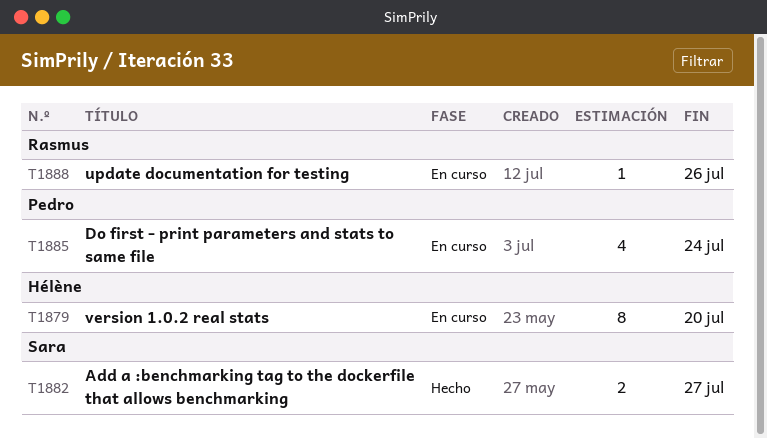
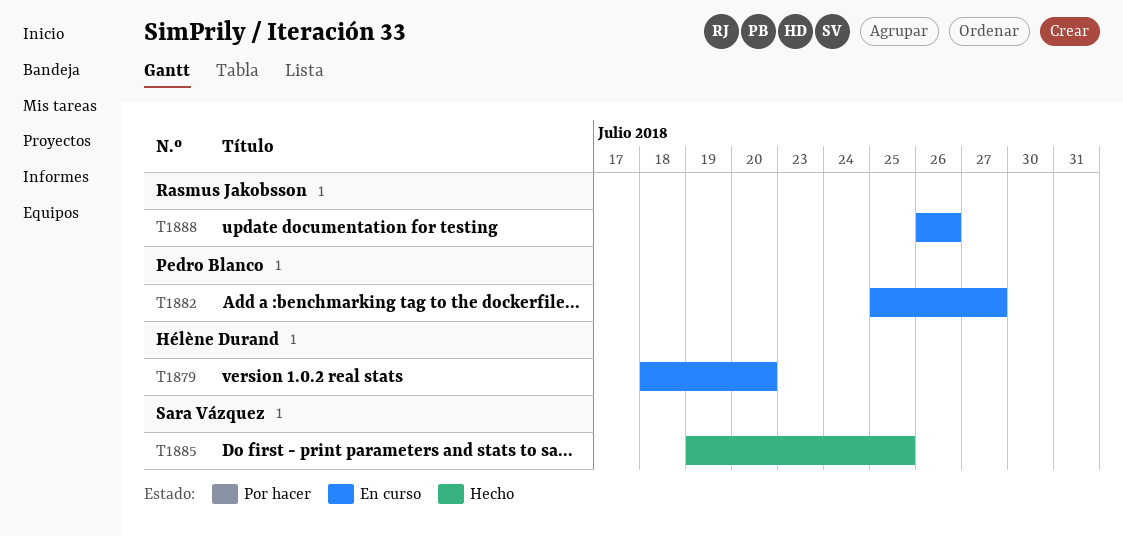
T1882, status: Hecho -> En curso
T1882, owner: Sara Vázquez -> Pedro Blanco
T1885, status: En curso -> Hecho
T1885, owner: Pedro Blanco -> Sara Vázquez
T1885, due: Jul 24 -> Jul 25

